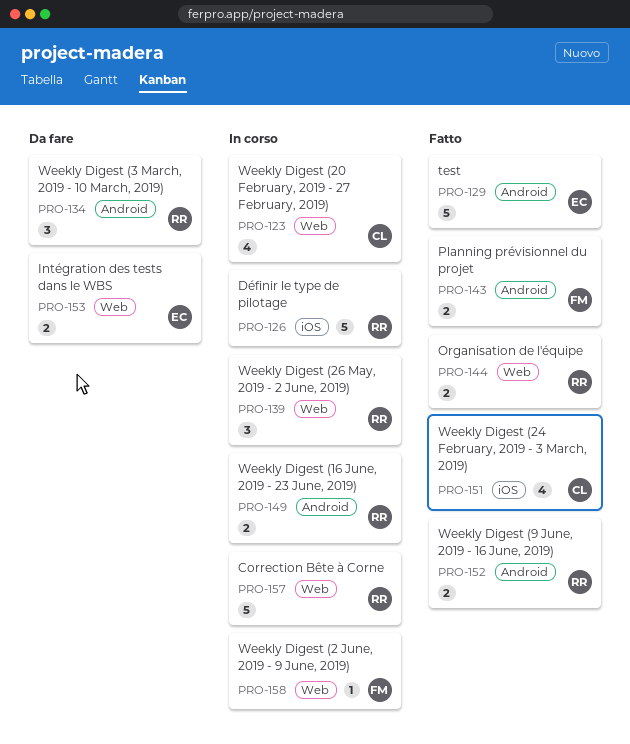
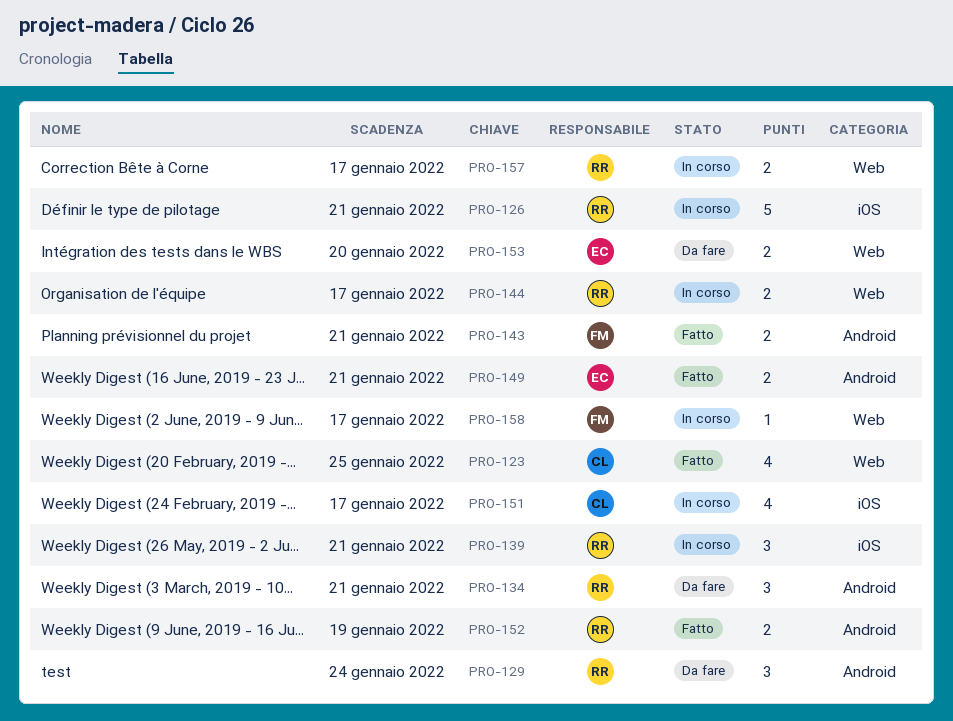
PRO-123, status: In corso -> Fatto
PRO-129, status: Fatto -> Da fare
PRO-129, owner: EC -> RR
PRO-129, estimate: 5 -> 3
PRO-139, label: Web -> iOS
PRO-144, status: Fatto -> In corso
PRO-149, status: In corso -> Fatto
PRO-149, owner: RR -> EC
PRO-151, status: Fatto -> In corso
PRO-157, estimate: 5 -> 2

